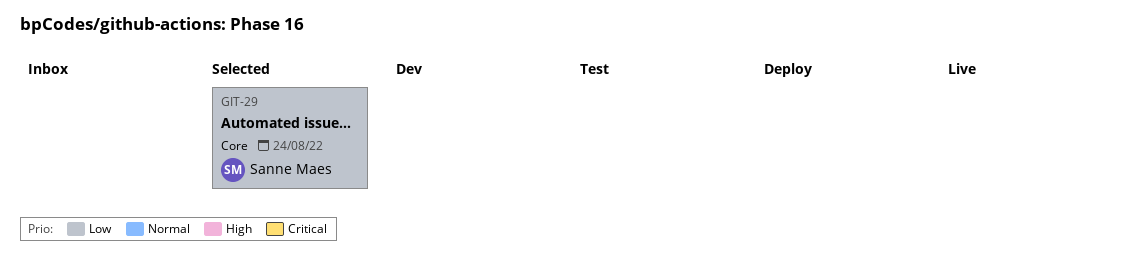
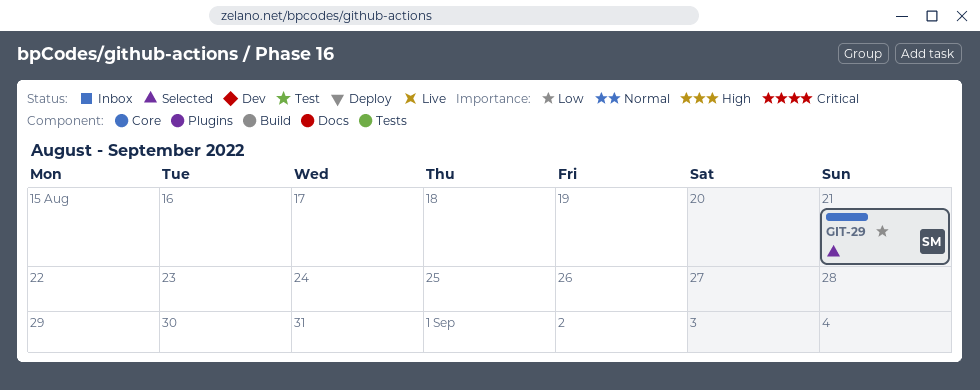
GIT-29, due: Aug 24 -> Aug 21

